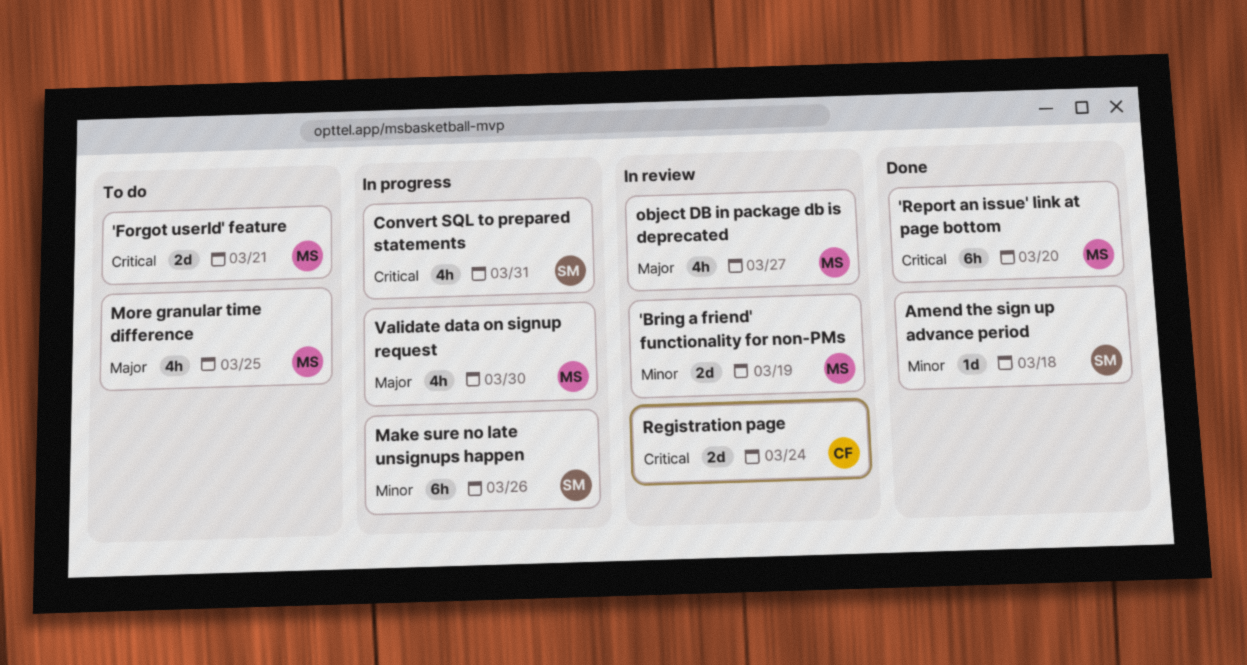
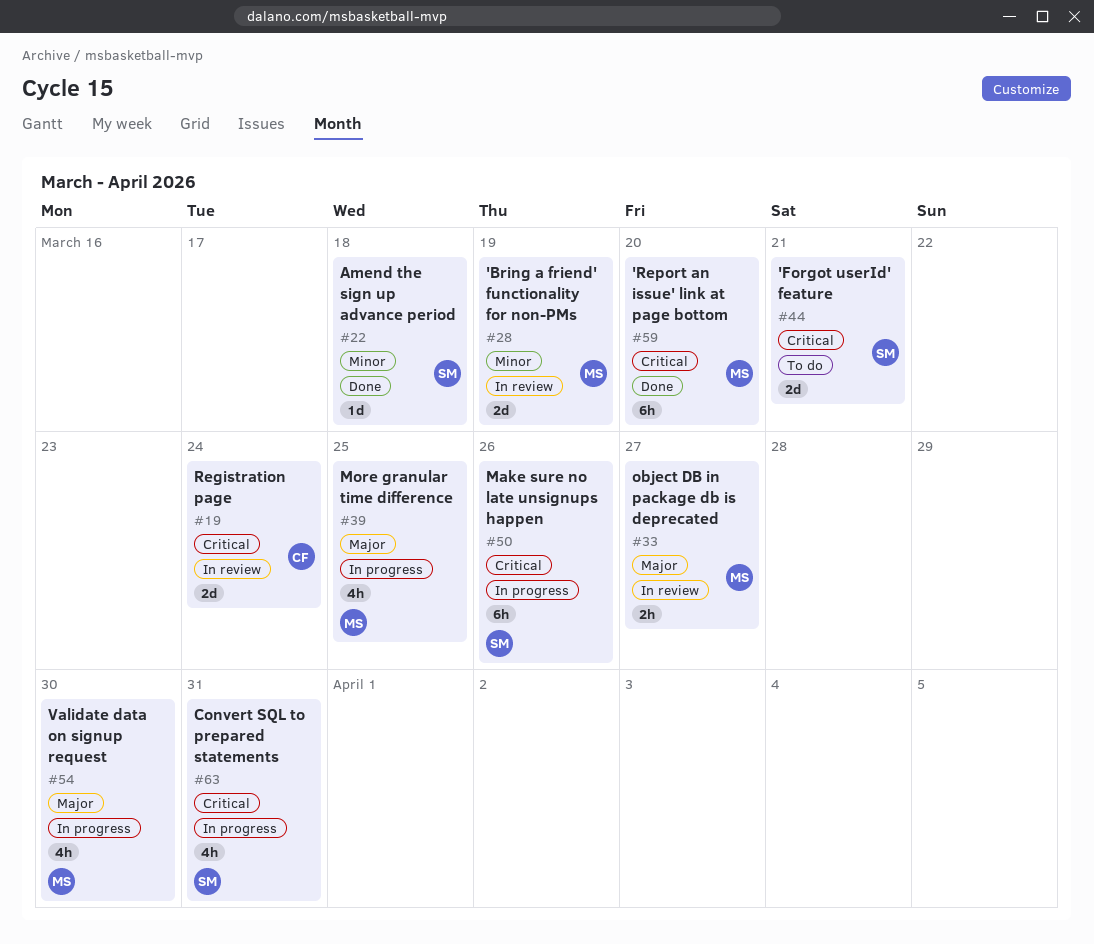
'Forgot userId' feature, owner: MS -> SM
Make sure no late unsignups happen, priority: Minor -> Critical
More granular time difference, status: To do -> In progress
object DB in package db is deprecated, estimate: 4h -> 2h

